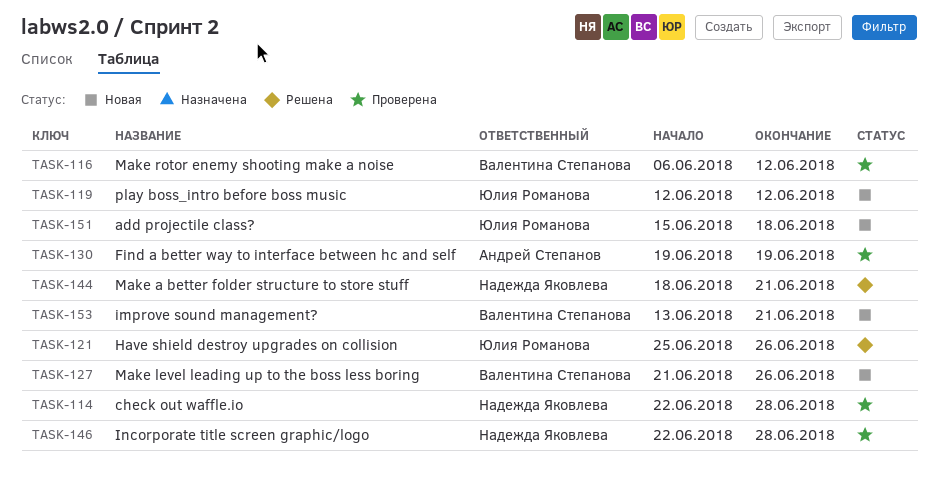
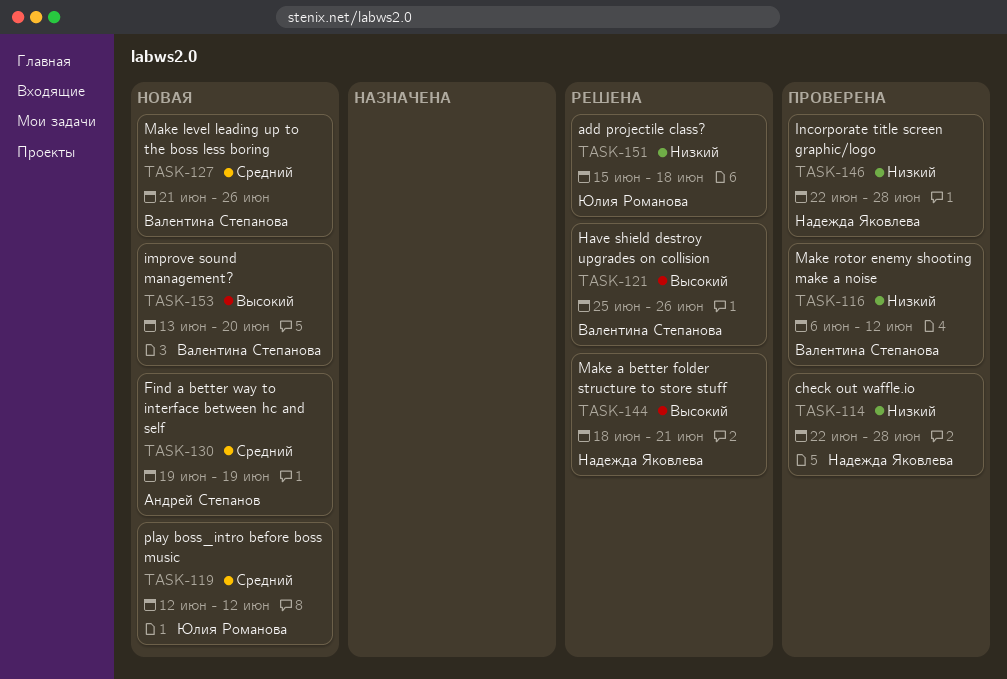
TASK-121, owner: Юлия Романова -> Валентина Степанова
TASK-130, status: Проверена -> Новая
TASK-151, status: Новая -> Решена
TASK-153, due: Jun 21 -> Jun 20

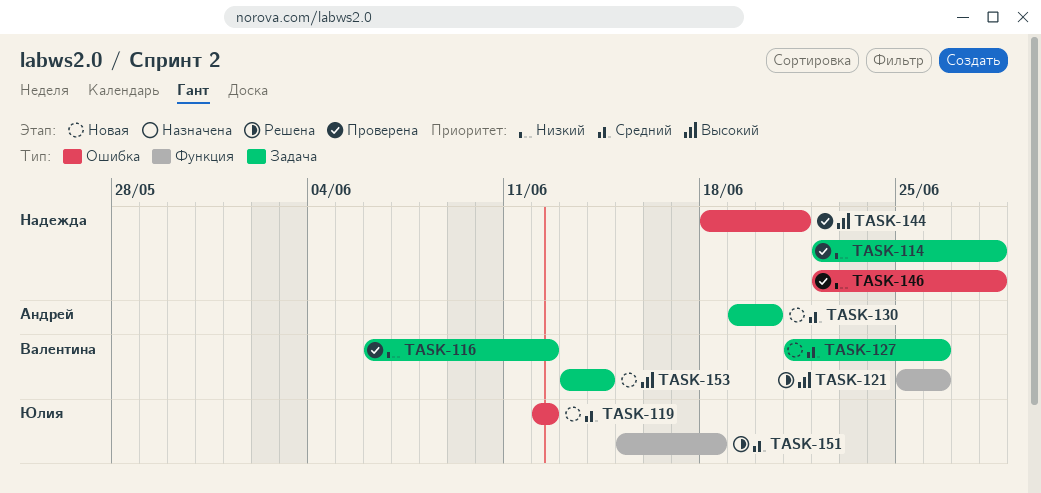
TASK-130, due: Jun 19 -> Jun 20
TASK-144, status: Решена -> Проверена
TASK-151, priority: Низкий -> Средний
TASK-153, due: Jun 20 -> Jun 14

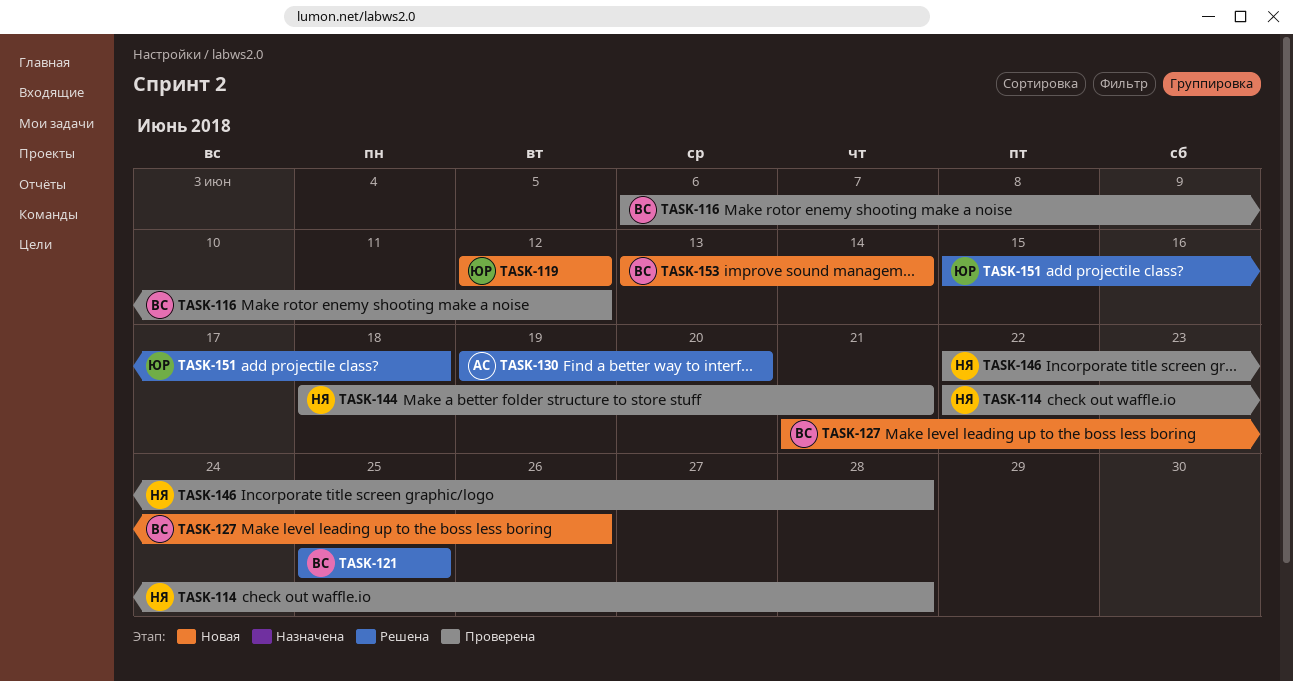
TASK-121, due: Jun 26 -> Jun 25
TASK-130, status: Новая -> Решена

